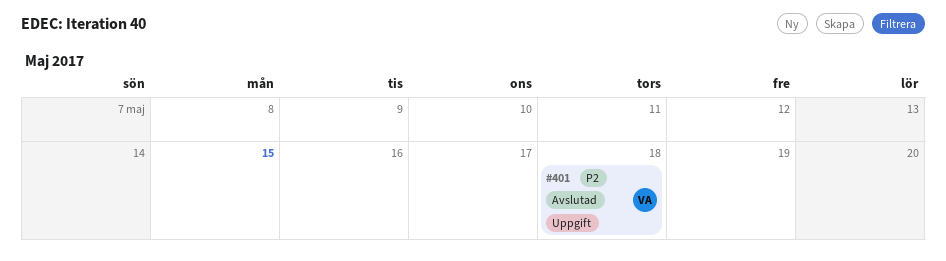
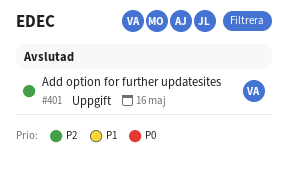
#401, due: May 18 -> May 16

